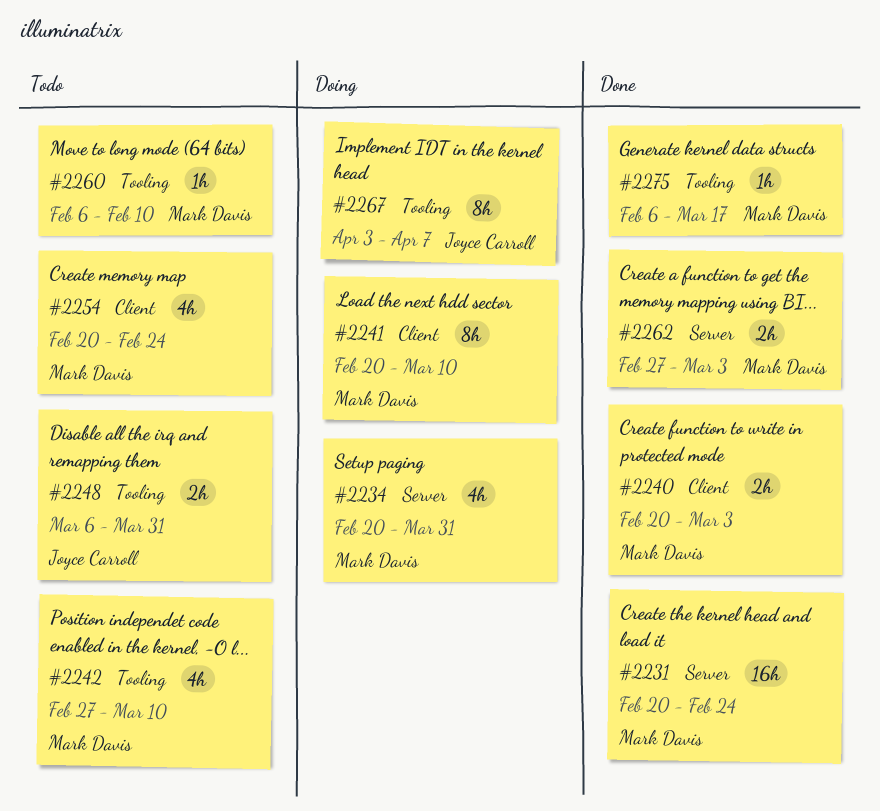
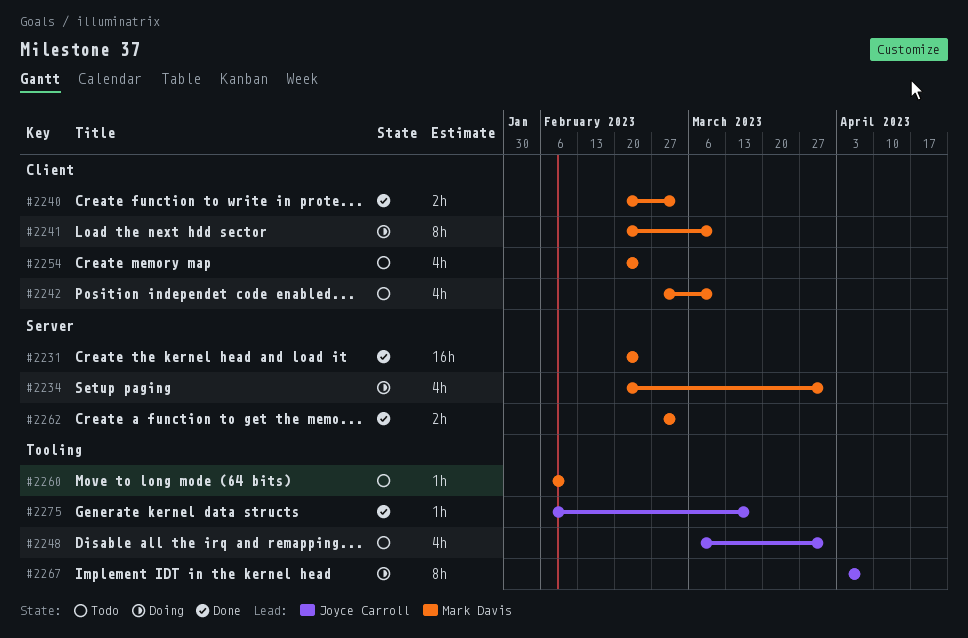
#2242, label: Tooling -> Client
#2248, estimate: 2h -> 4h
#2275, owner: Mark Davis -> Joyce Carroll

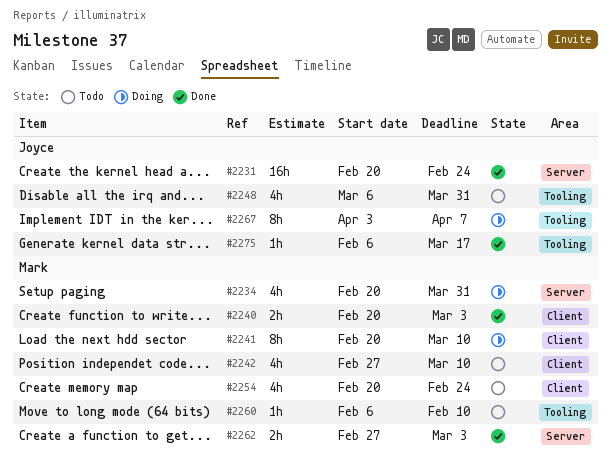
#2231, owner: Mark Davis -> Joyce Carroll

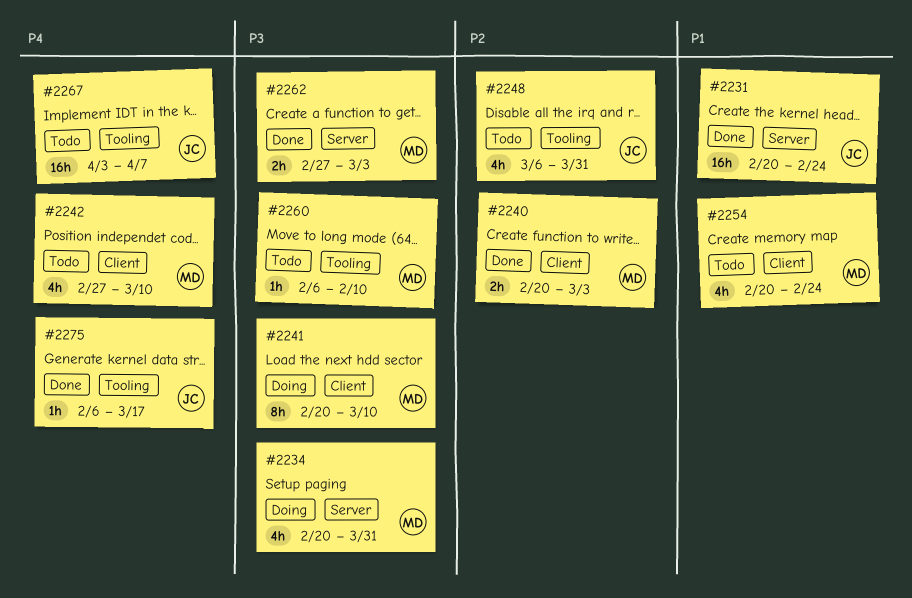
#2267, status: Doing -> Todo
#2267, estimate: 8h -> 16h

